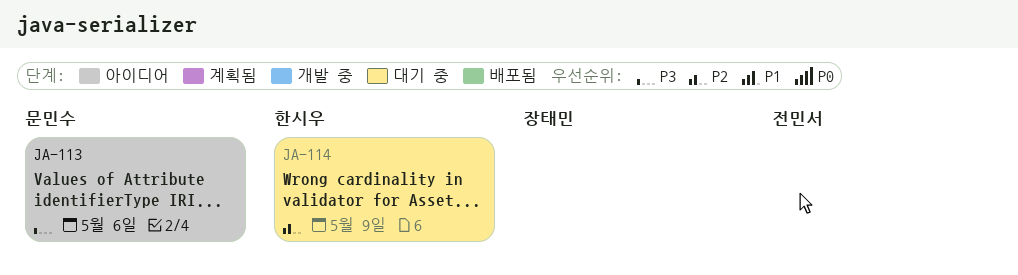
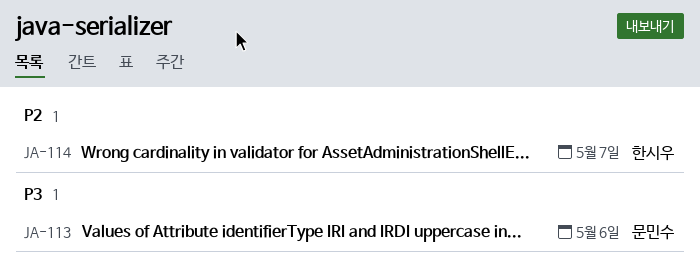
JA-114, due: May 9 -> May 7

